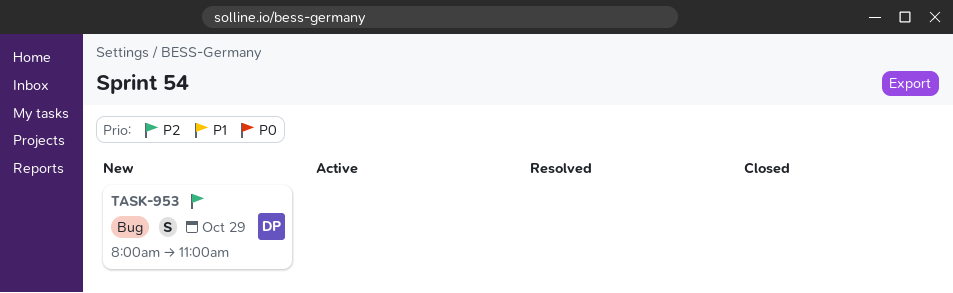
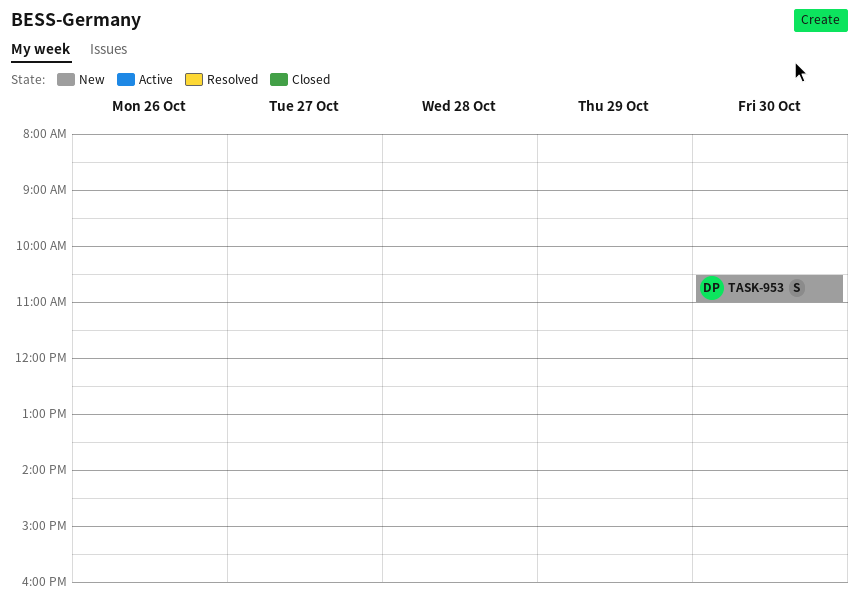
TASK-953, day: Oct 29 -> Oct 30
TASK-953, begins: 08:00 -> 10:30

